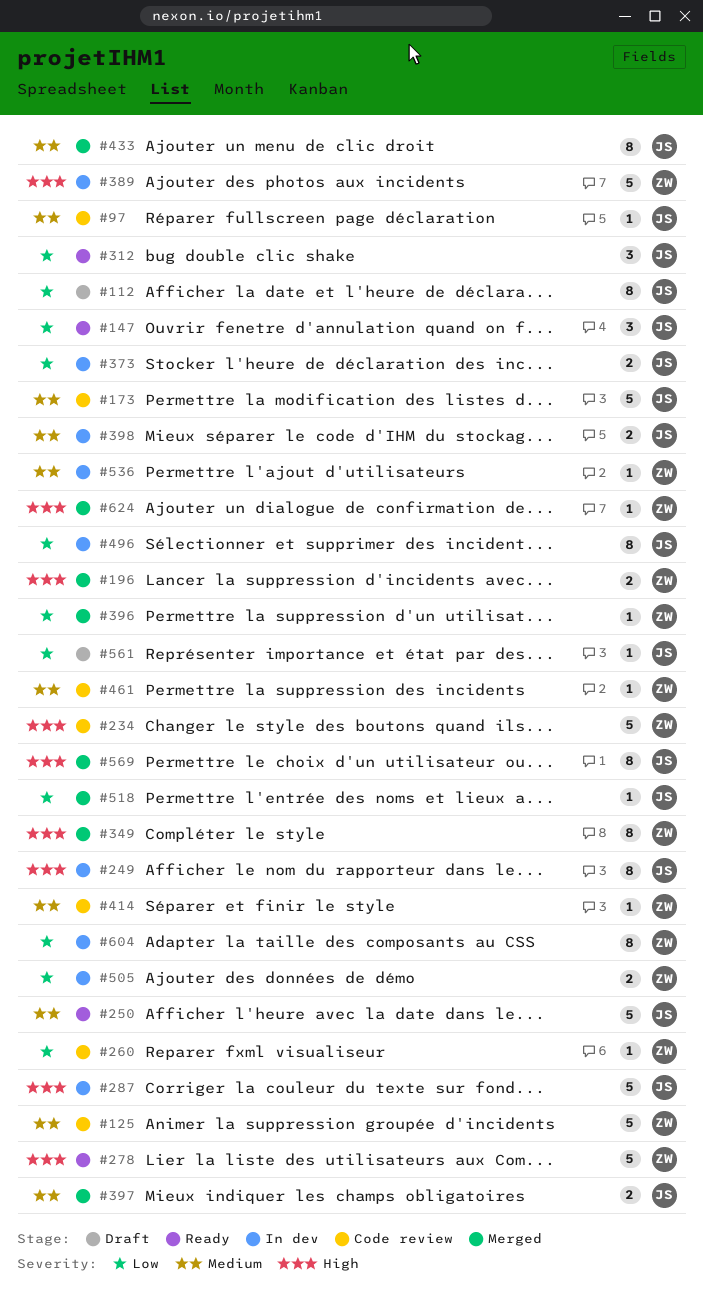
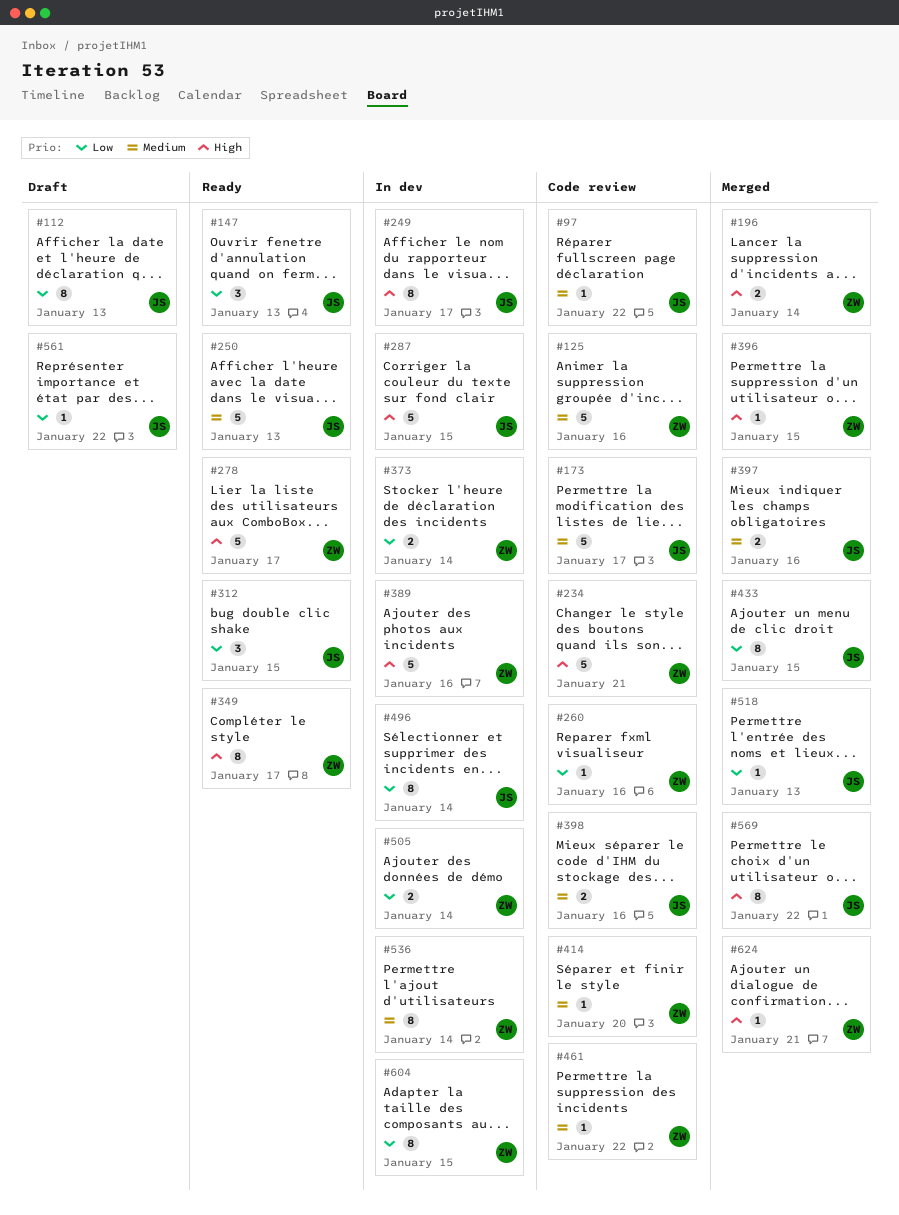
#349, status: Merged -> Ready
#373, owner: JS -> ZW
#396, priority: Low -> High
#398, status: In dev -> Code review
#433, priority: Medium -> Low
#536, estimate: 1 -> 8

